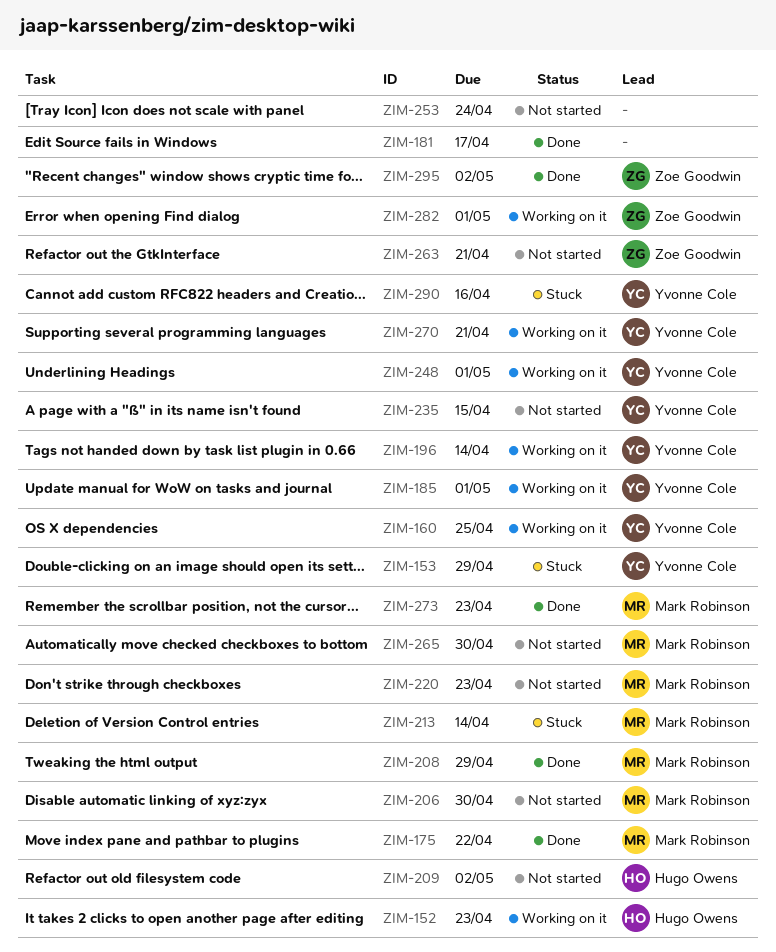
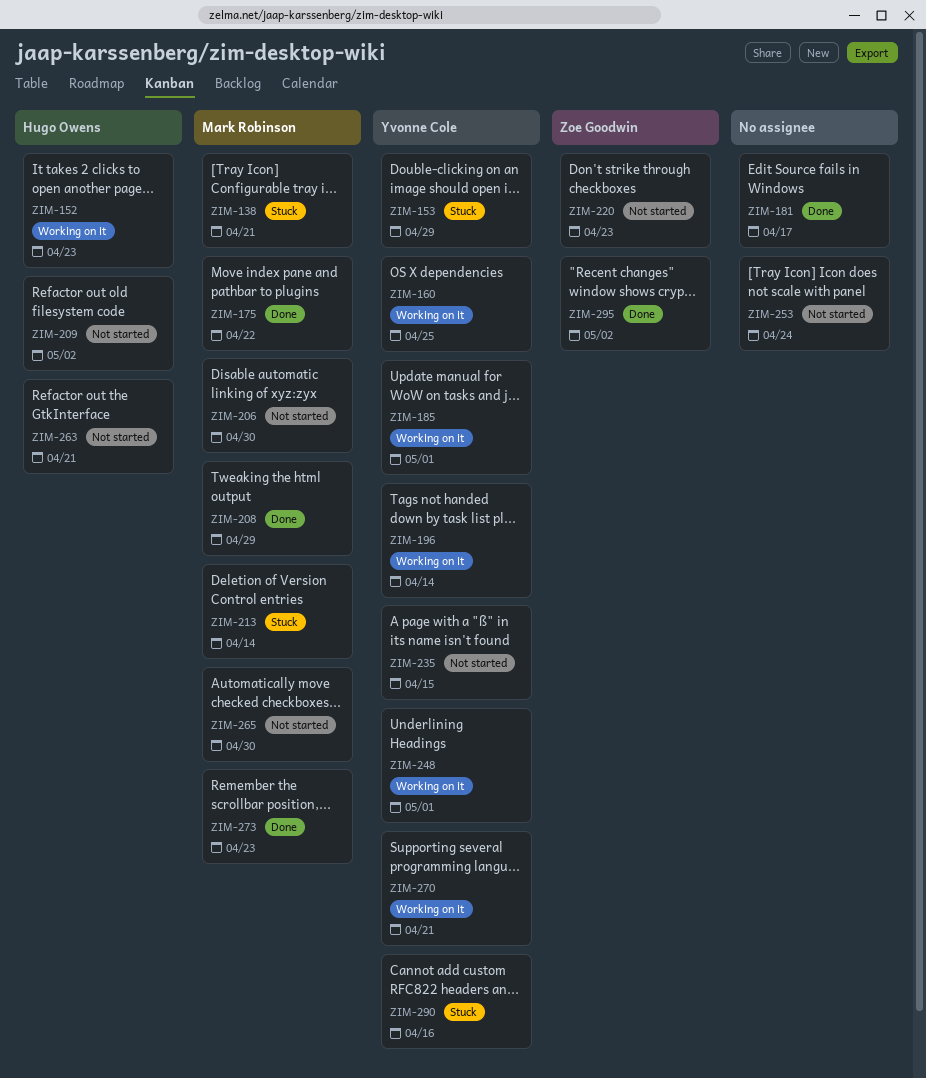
ZIM-138: none -> present
ZIM-220, owner: Mark Robinson -> Zoe Goodwin
ZIM-263, owner: Zoe Goodwin -> Hugo Owens
ZIM-282: present -> none

